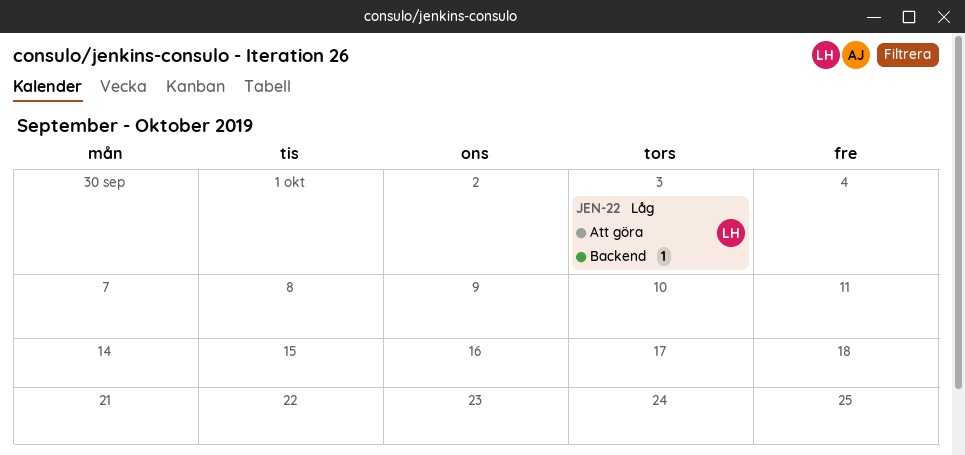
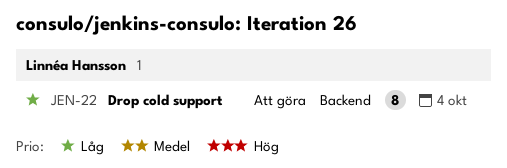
JEN-22, estimate: 1 -> 8
JEN-22, due: Oct 3 -> Oct 4

